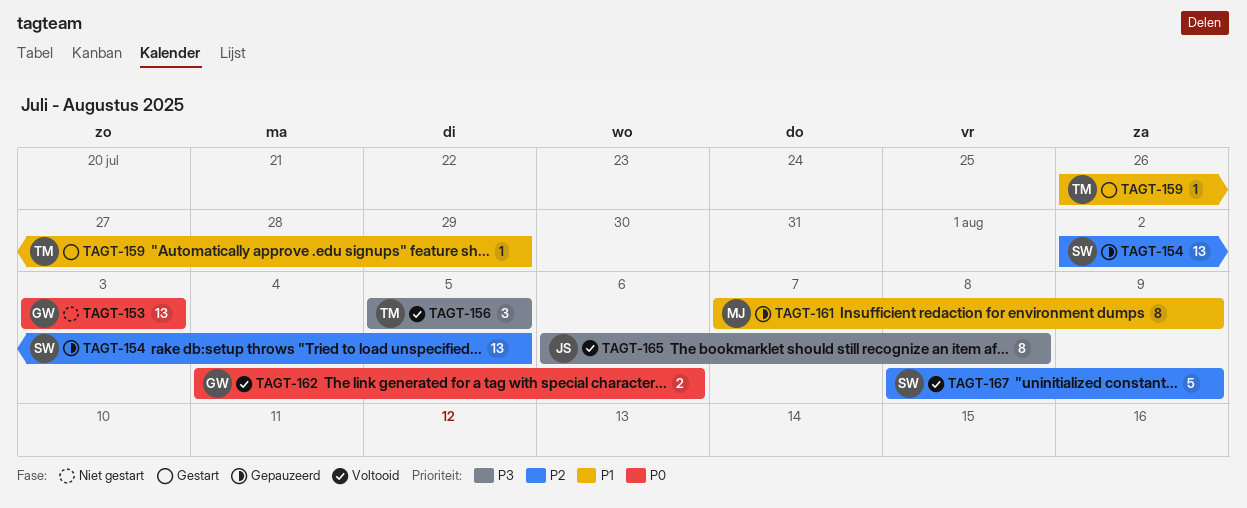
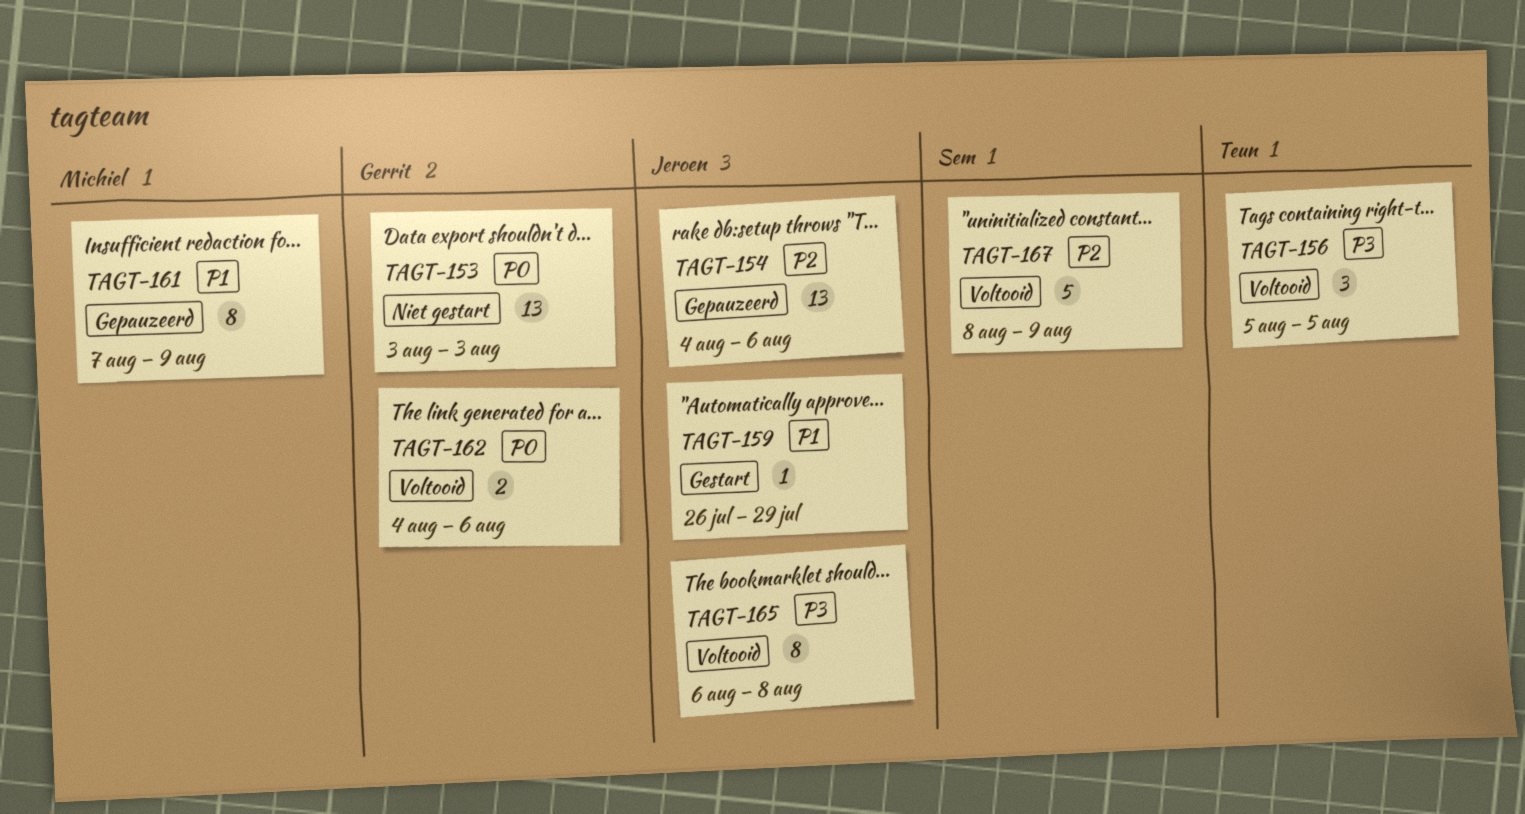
TAGT-154, owner: Sem -> Jeroen
TAGT-154, start: Aug 2 -> Aug 4
TAGT-154, due: Aug 5 -> Aug 6
TAGT-159, owner: Teun -> Jeroen

